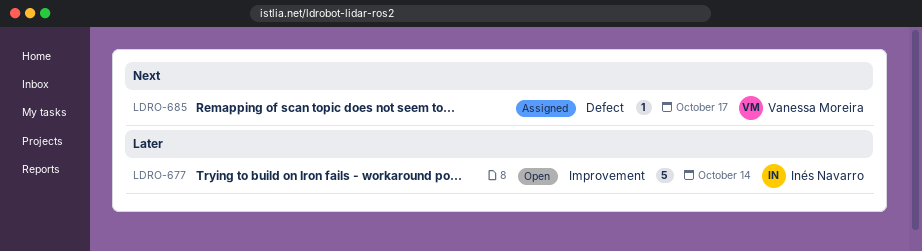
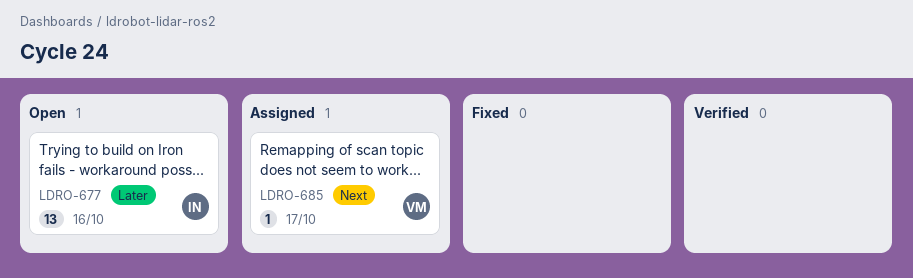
LDRO-677, estimate: 5 -> 13
LDRO-677, due: Oct 14 -> Oct 16

